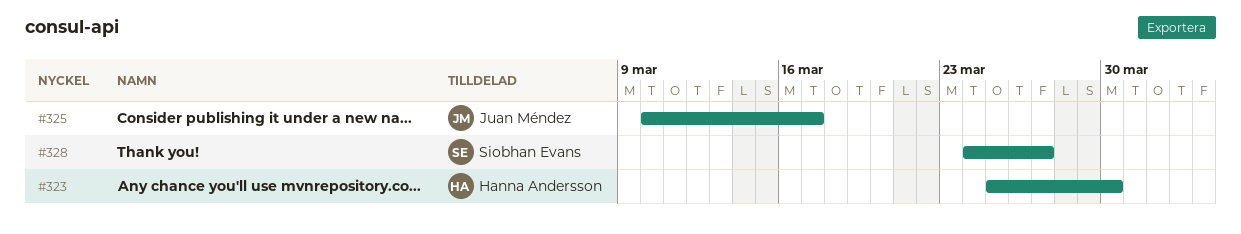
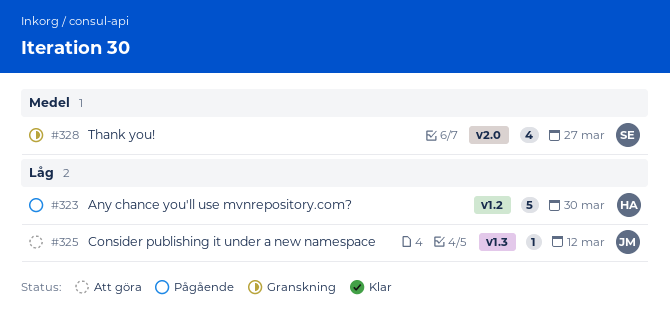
#325, due: Mar 17 -> Mar 12

